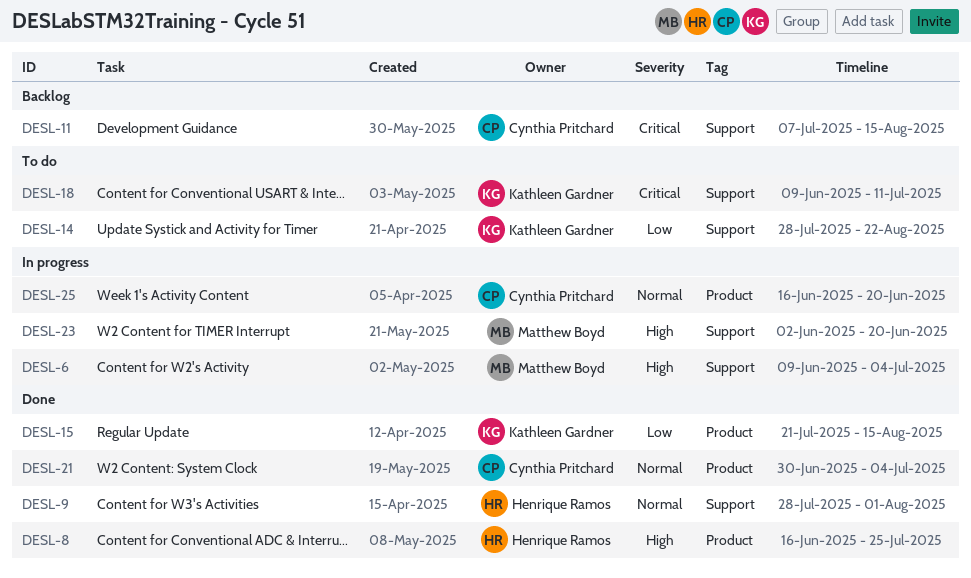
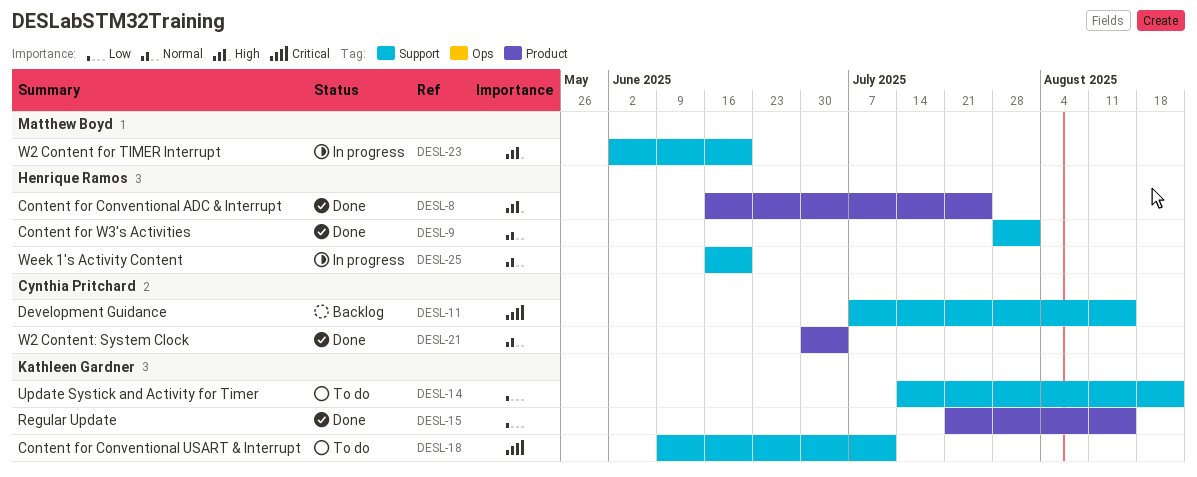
DESL-6: present -> none
DESL-14, start: Jul 28 -> Jul 14
DESL-25, owner: Cynthia Pritchard -> Henrique Ramos
DESL-25, label: Product -> Support

